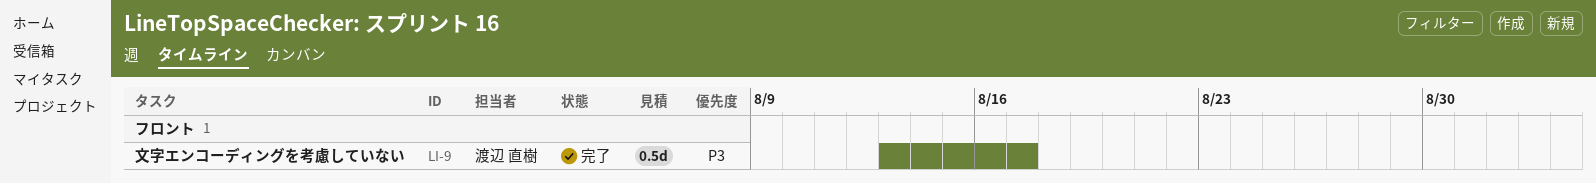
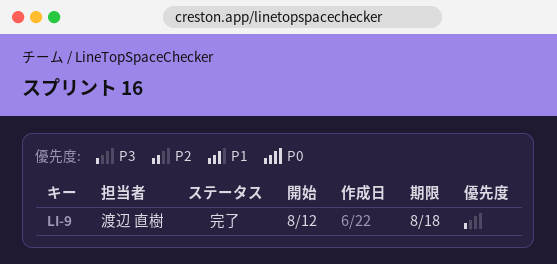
LI-9, start: Aug 13 -> Aug 12
LI-9, due: Aug 17 -> Aug 18

